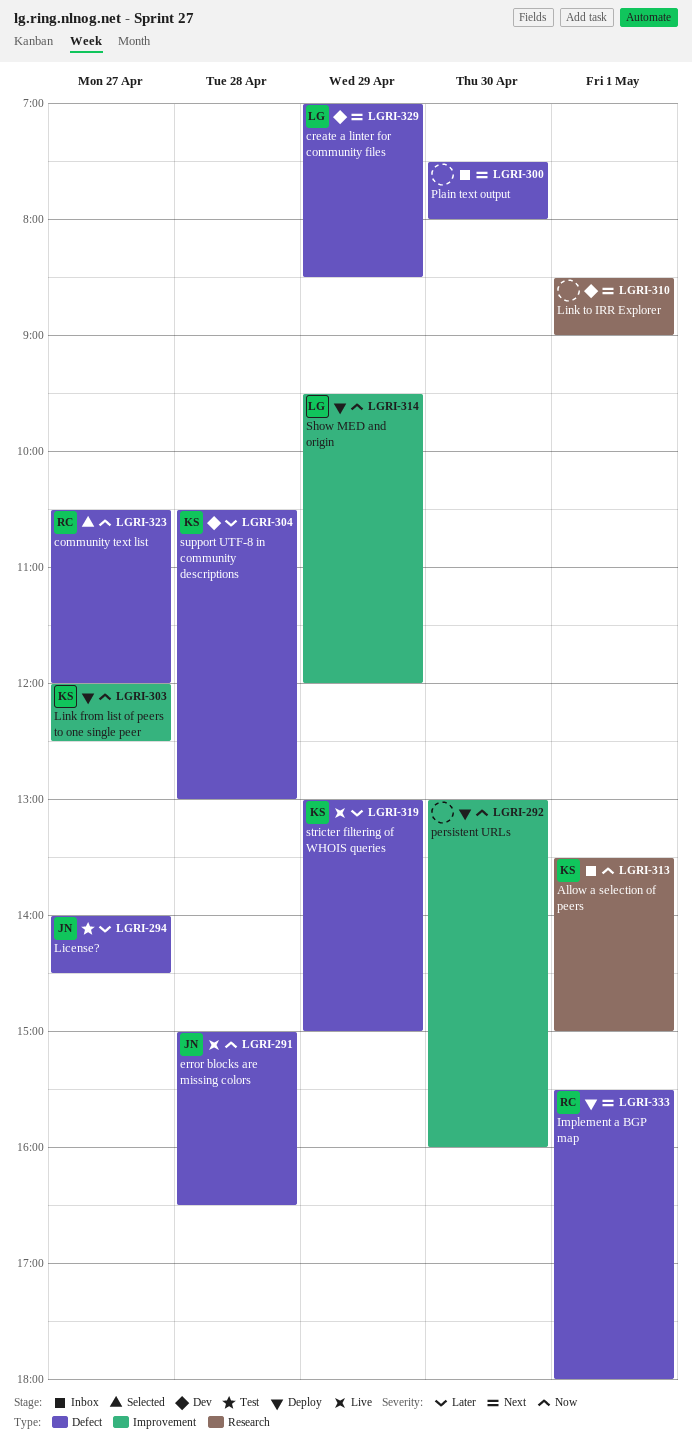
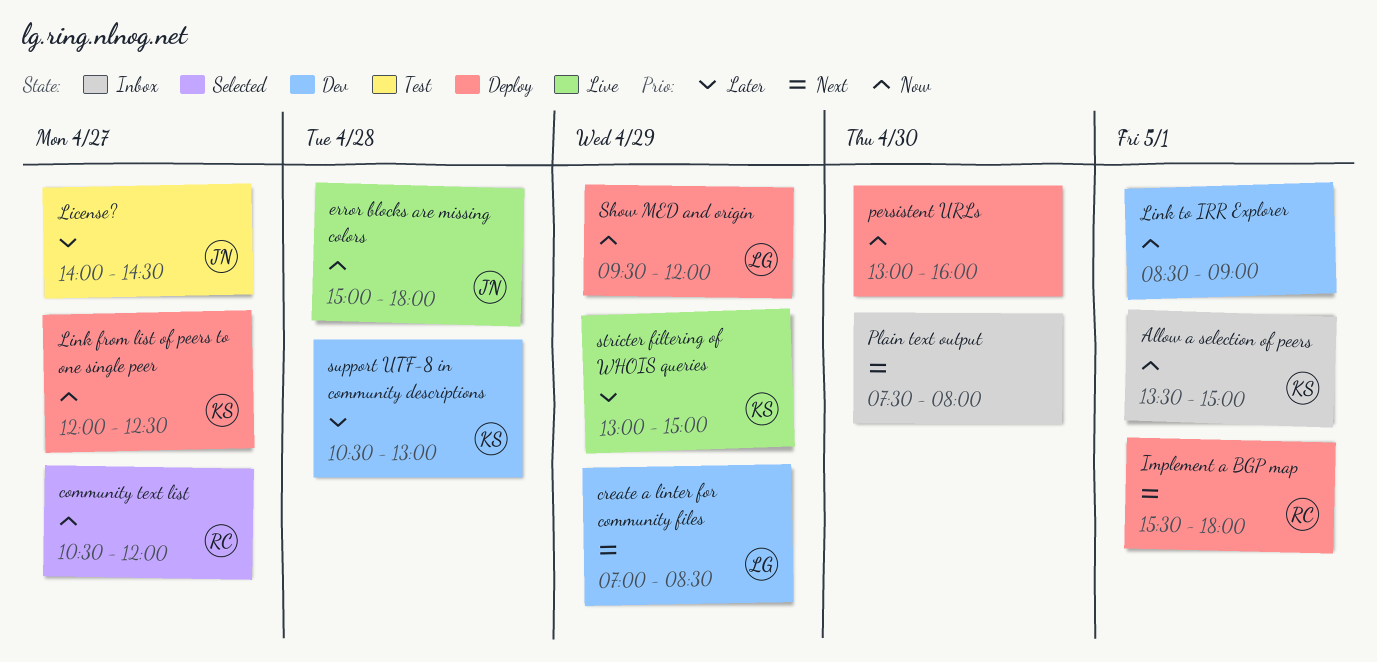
error blocks are missing colors, ends: 16:30 -> 18:00
Link to IRR Explorer, priority: Next -> Now

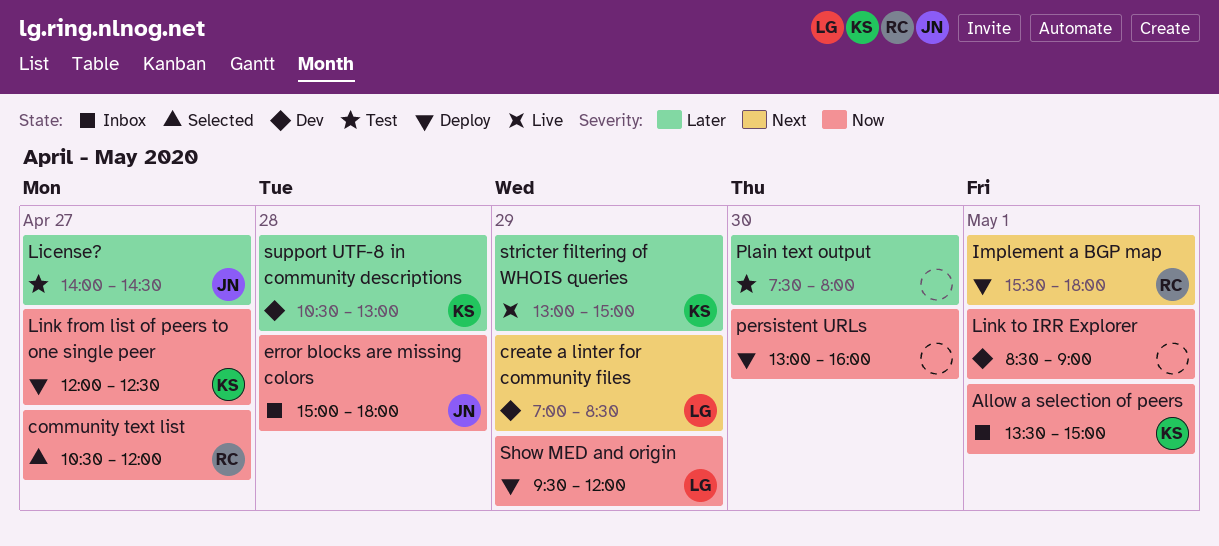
error blocks are missing colors, status: Live -> Inbox
Plain text output, status: Inbox -> Test
Plain text output, priority: Next -> Later

